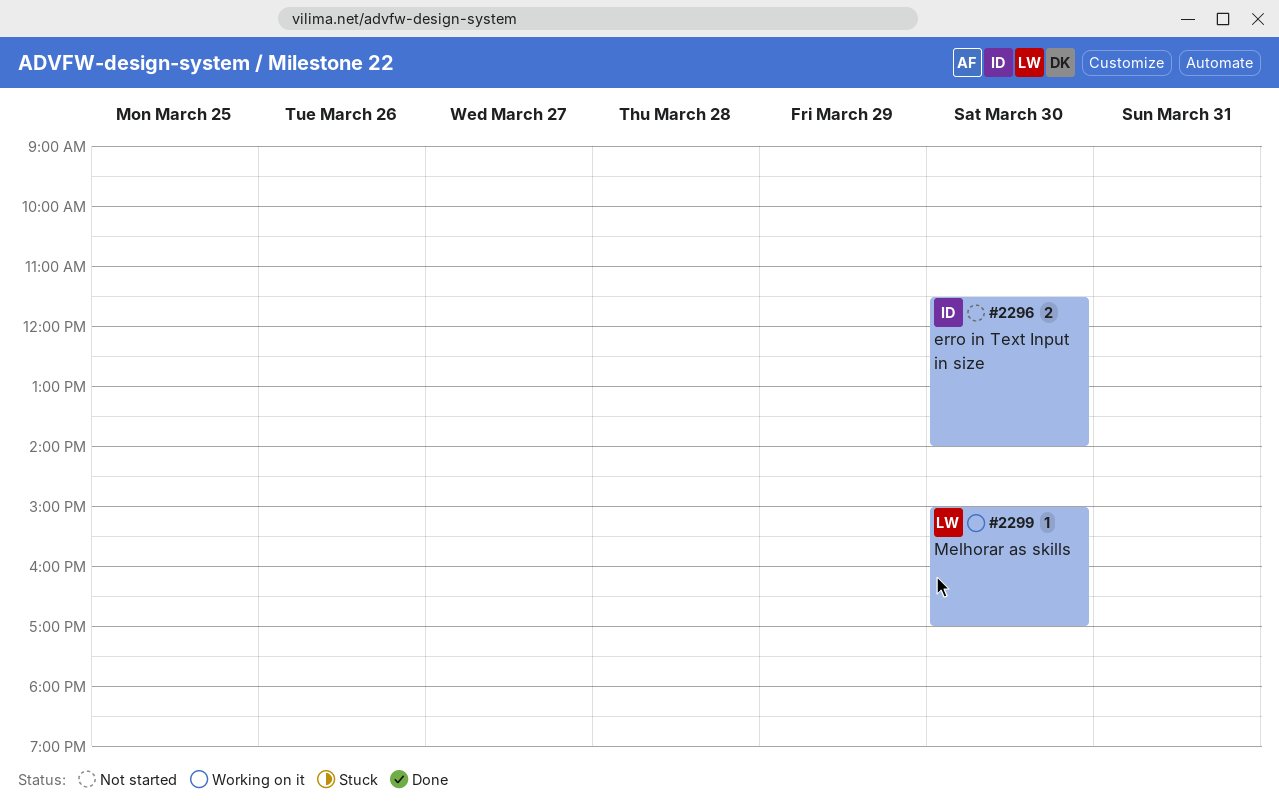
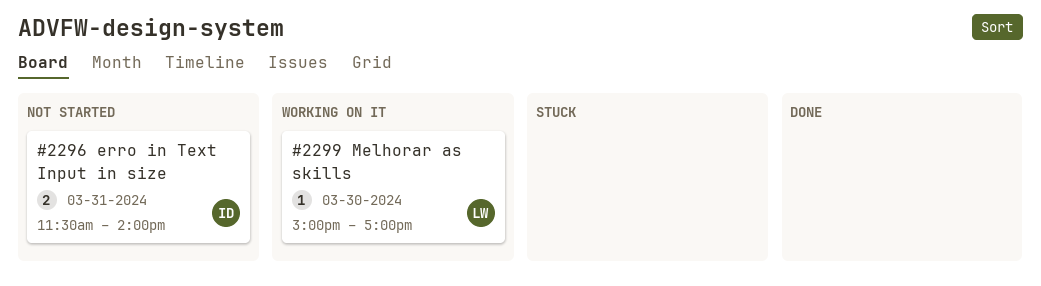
#2296, day: Mar 30 -> Mar 31

